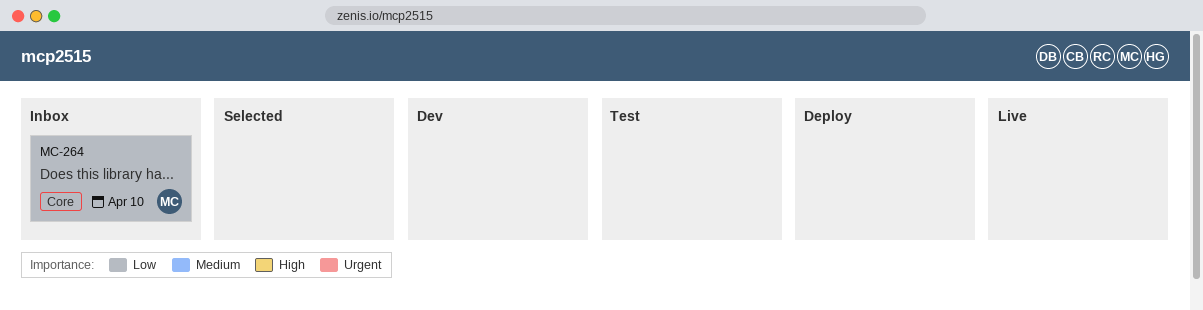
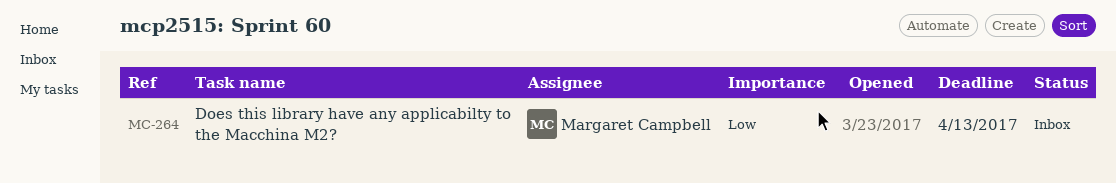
MC-264, due: Apr 10 -> Apr 13

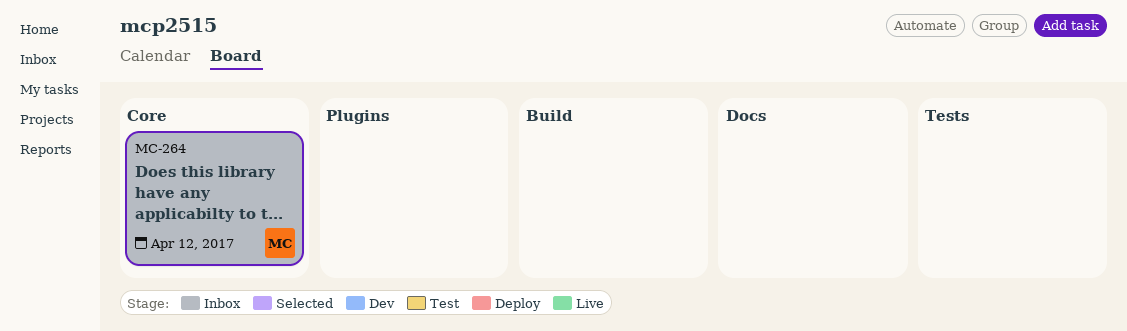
MC-264, due: Apr 13 -> Apr 12

